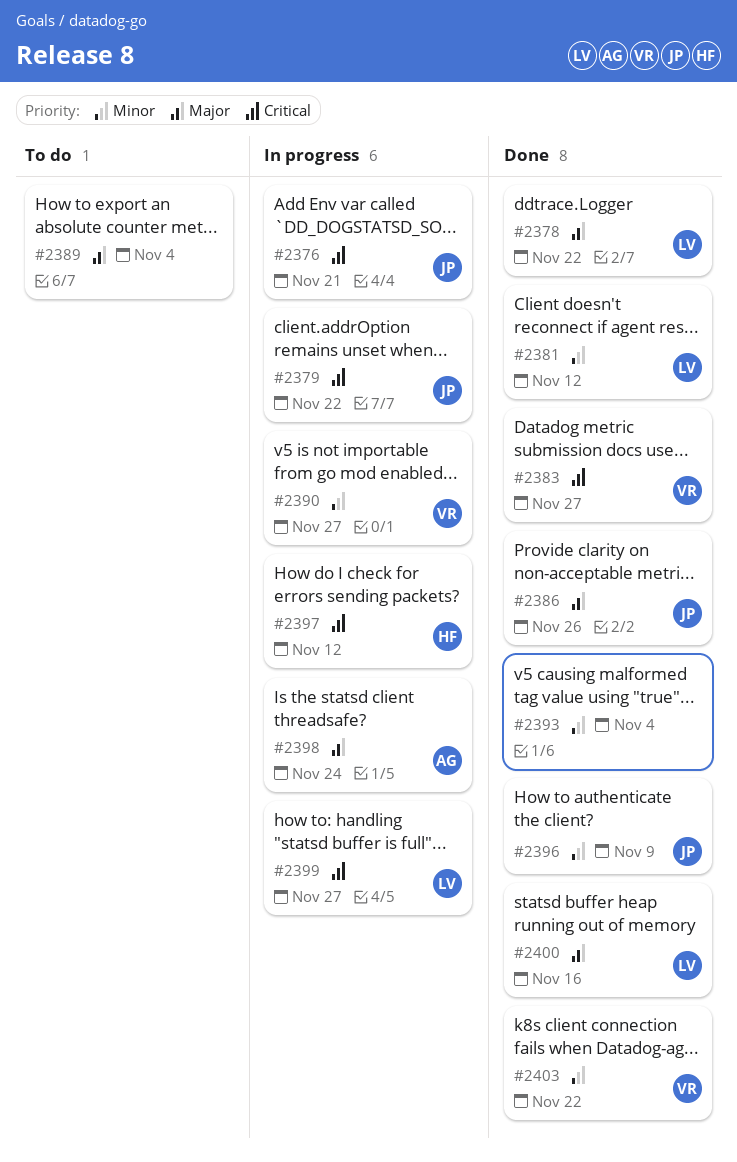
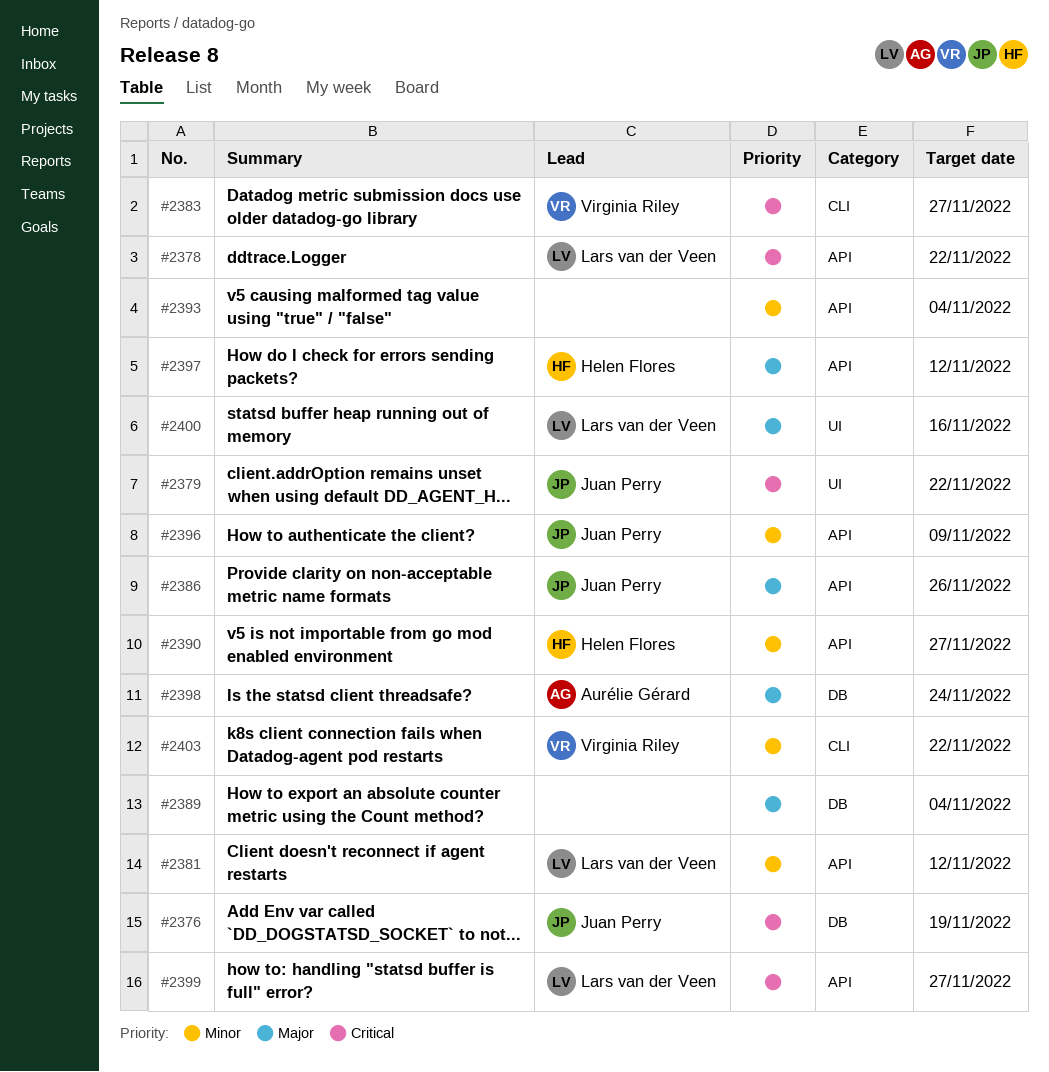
#2376, due: Nov 21 -> Nov 19
#2378, priority: Major -> Critical
#2390, owner: Virginia Riley -> Helen Flores
#2397, priority: Critical -> Major

